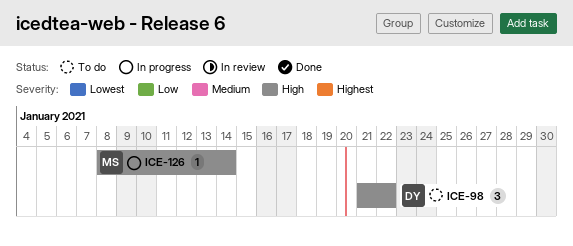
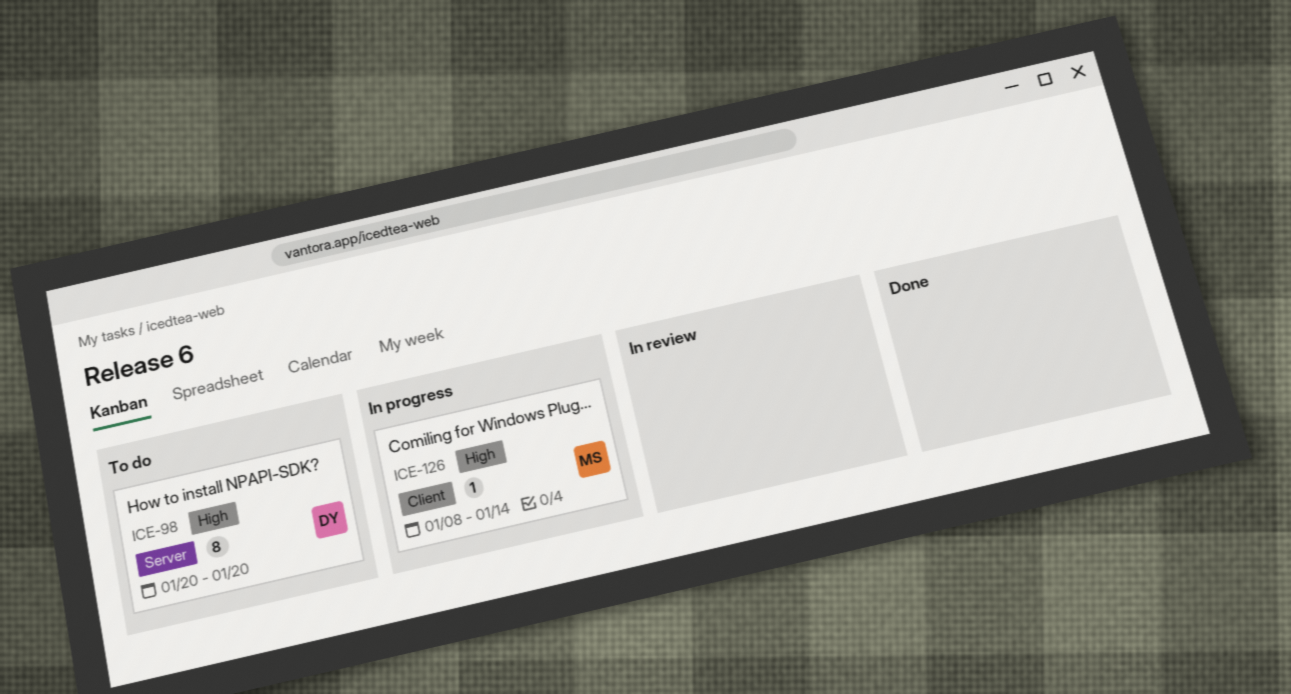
ICE-98, estimate: 3 -> 8
ICE-98, start: Jan 21 -> Jan 20
ICE-98, due: Jan 22 -> Jan 20

